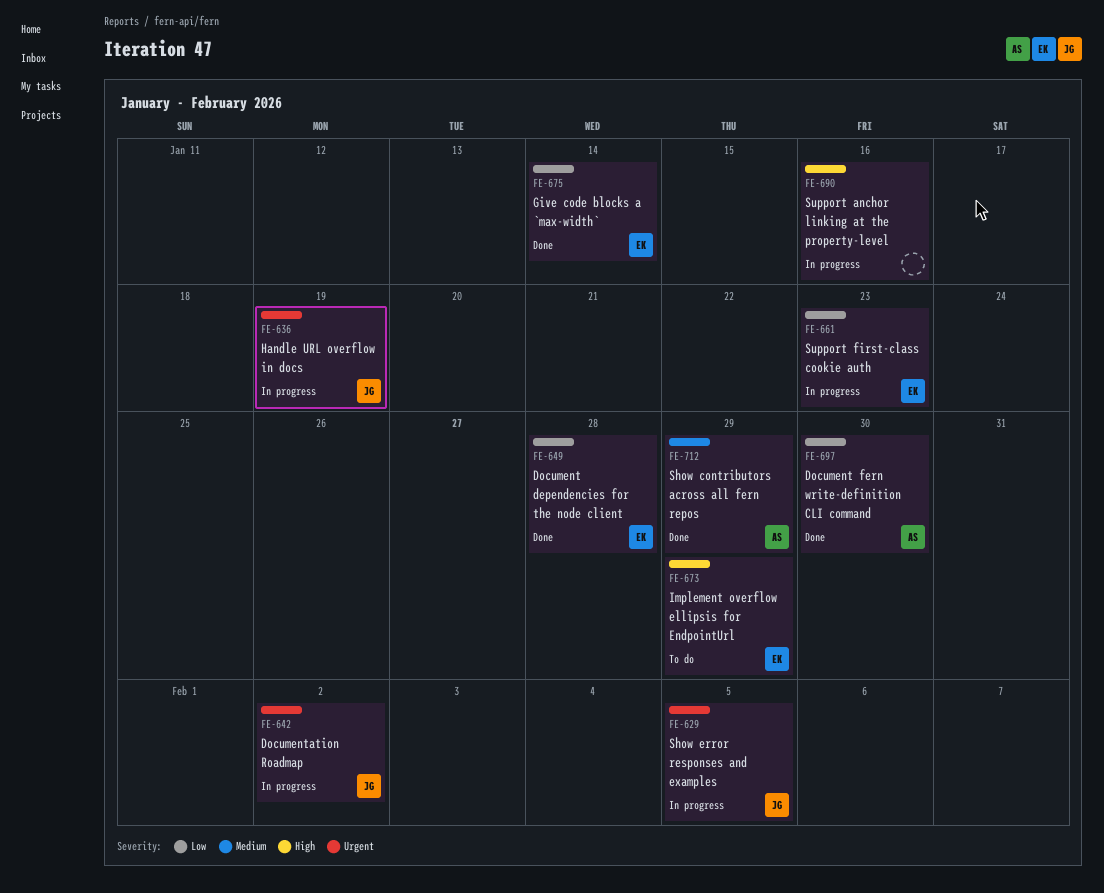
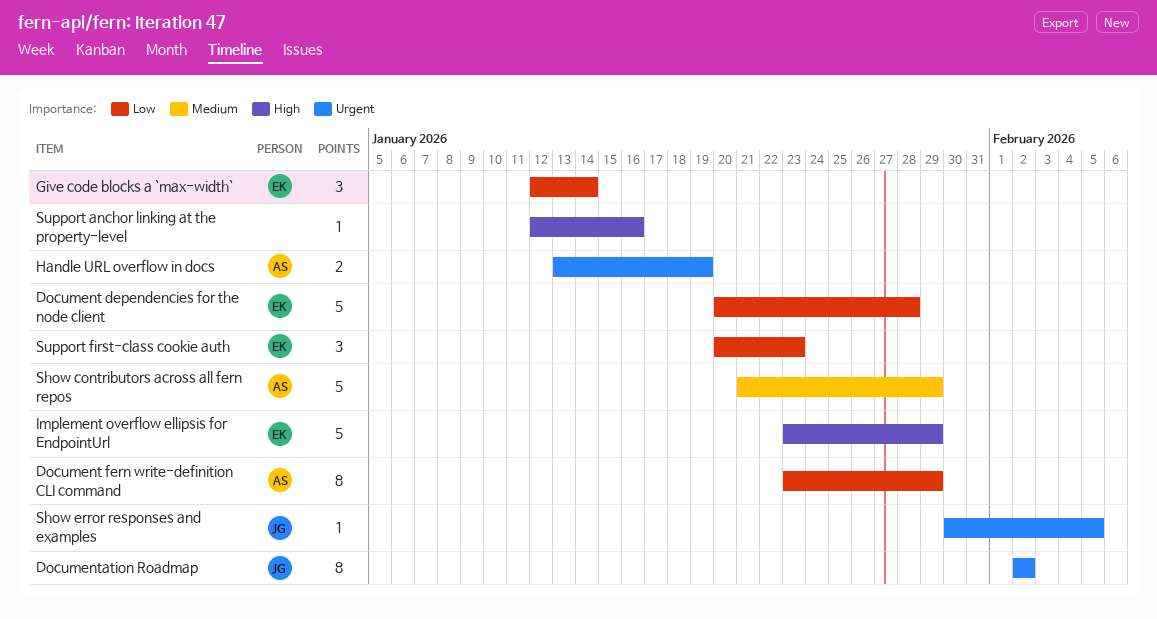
Document fern write-definition CLI command, due: Jan 30 -> Jan 29
Handle URL overflow in docs, owner: JG -> AS

